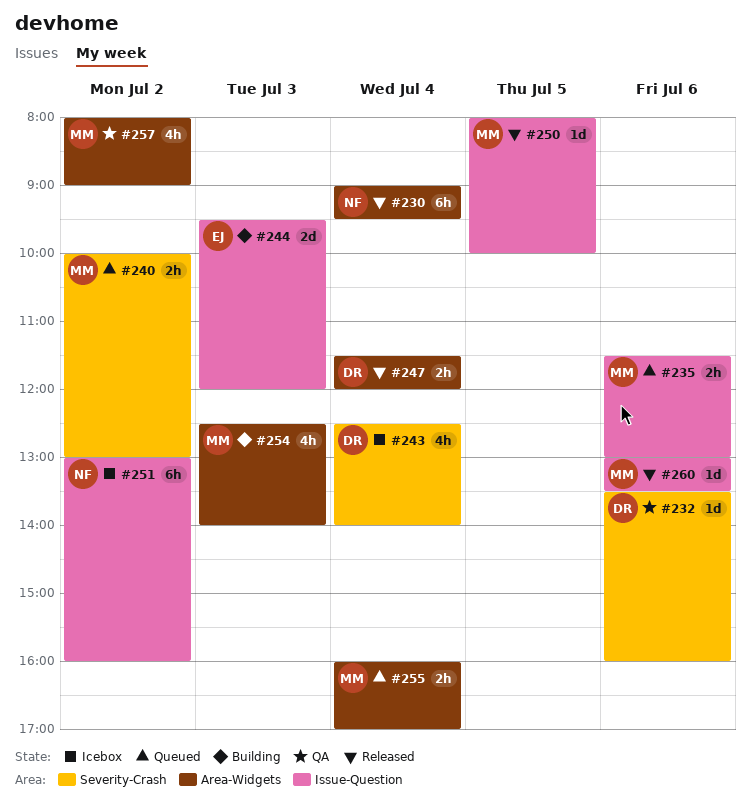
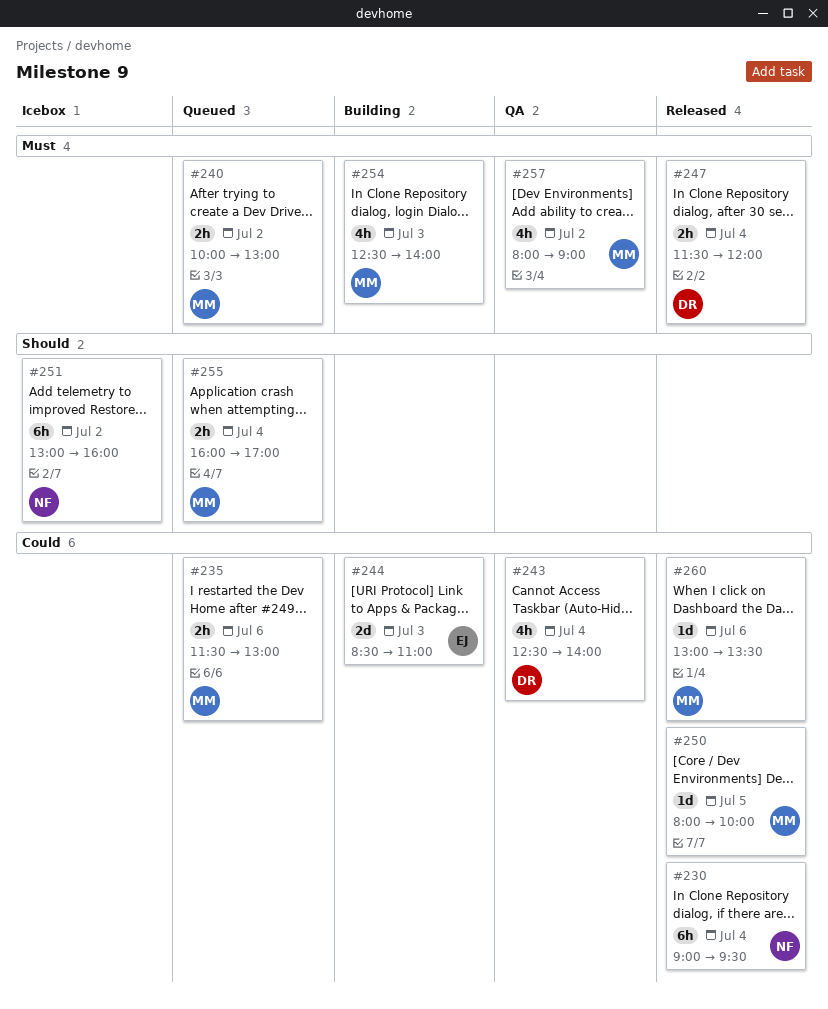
#232: present -> none
#243, status: Icebox -> QA
#244, begins: 09:30 -> 08:30
#244, ends: 12:00 -> 11:00

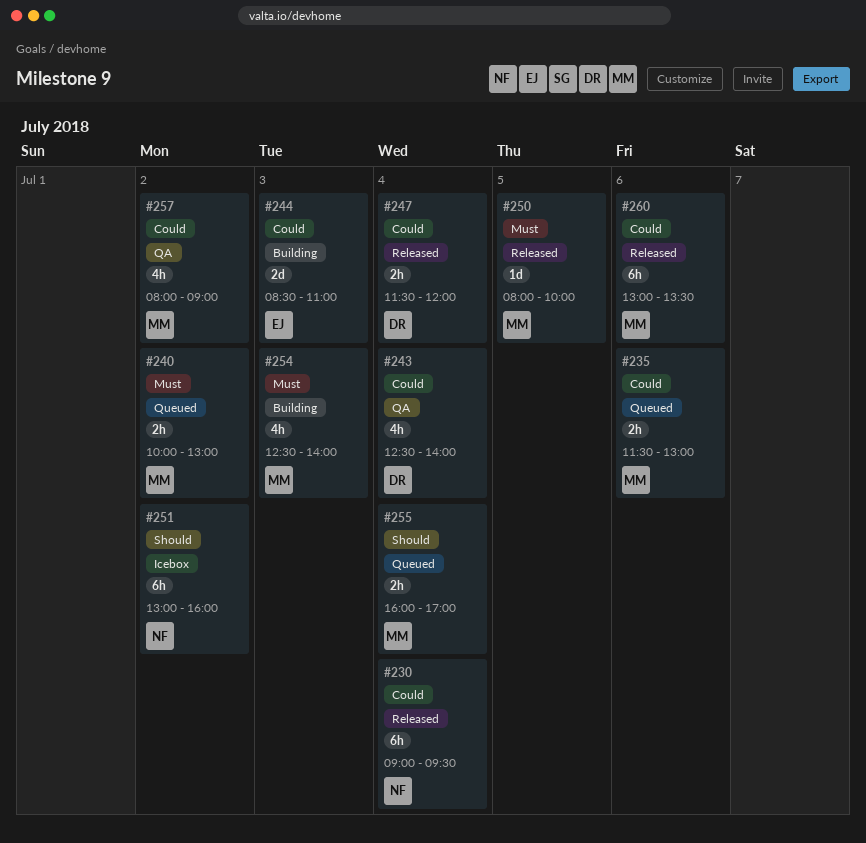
#247, priority: Must -> Could
#250, priority: Could -> Must
#257, priority: Must -> Could
#260, estimate: 1d -> 6h

